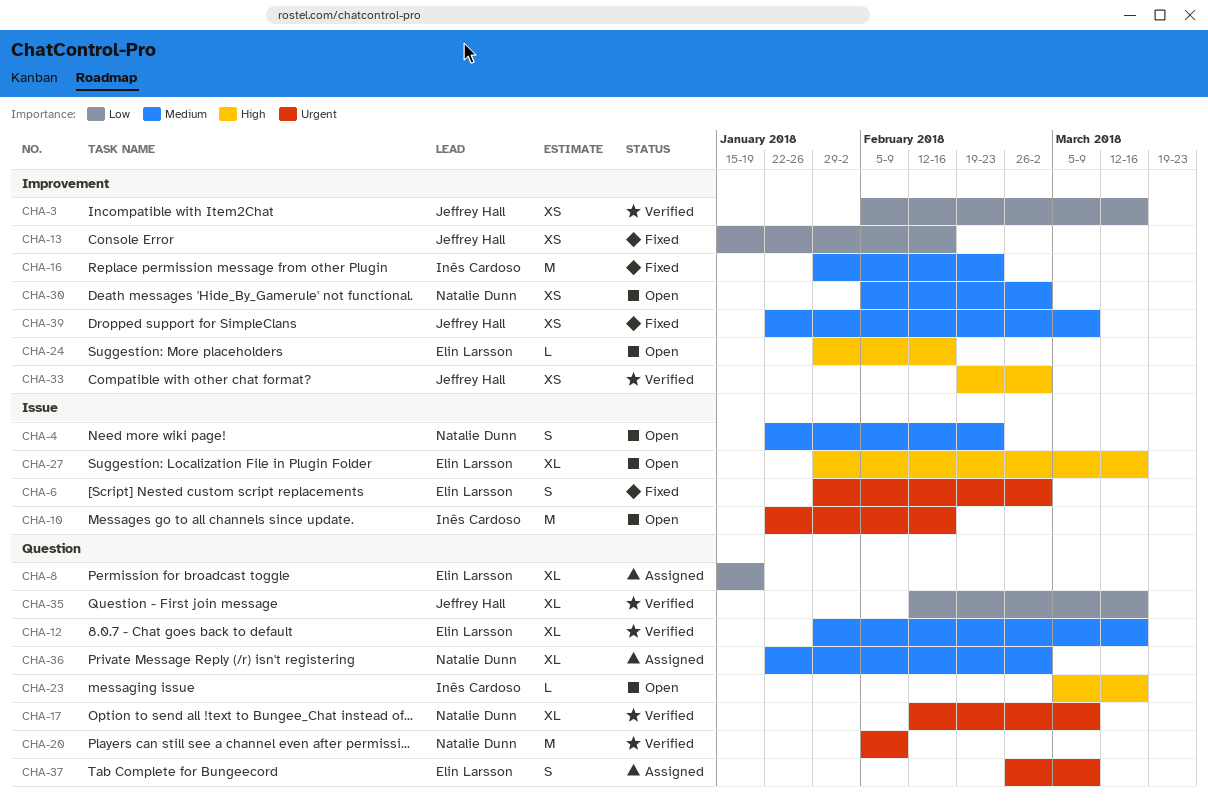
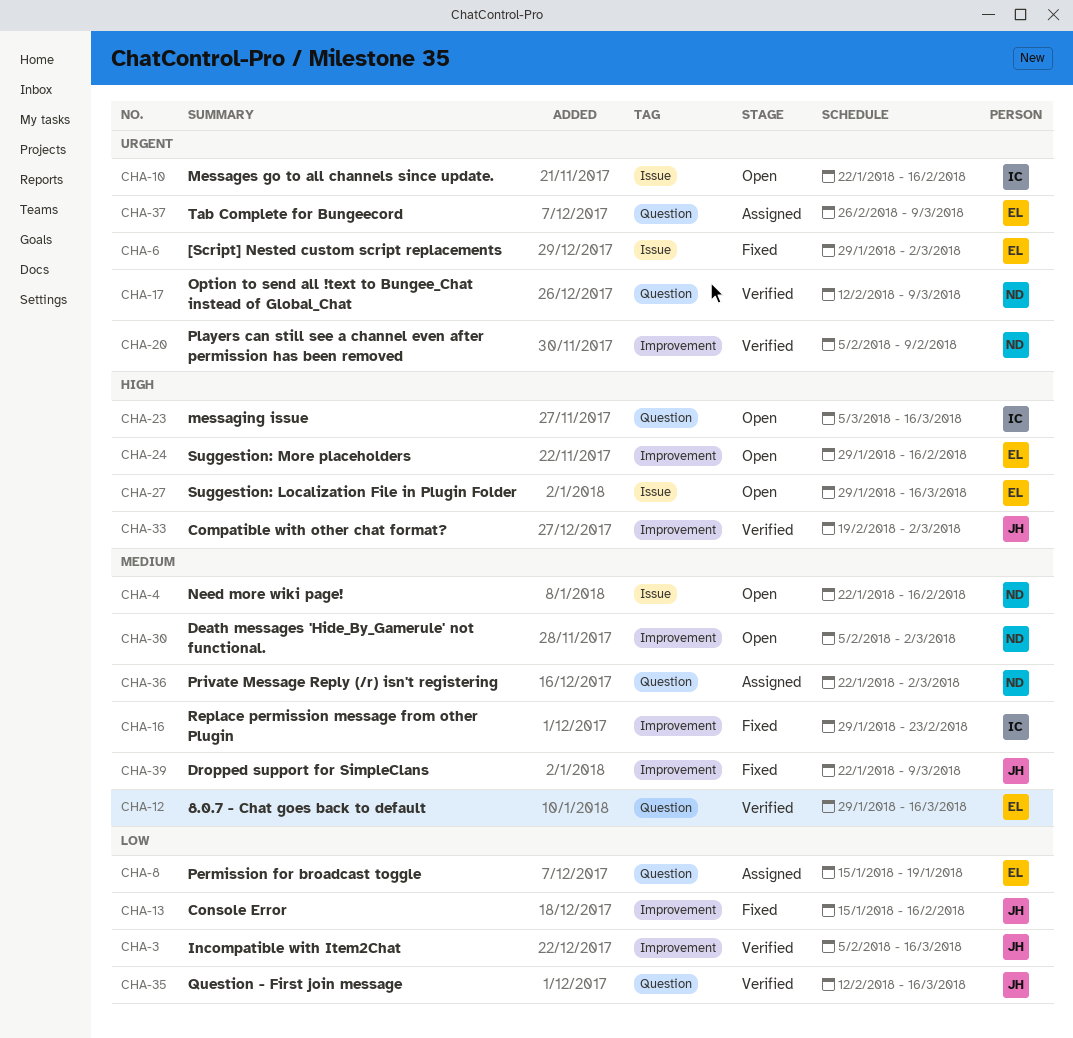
CHA-4, due: Feb 23 -> Feb 16
CHA-20, label: Question -> Improvement

